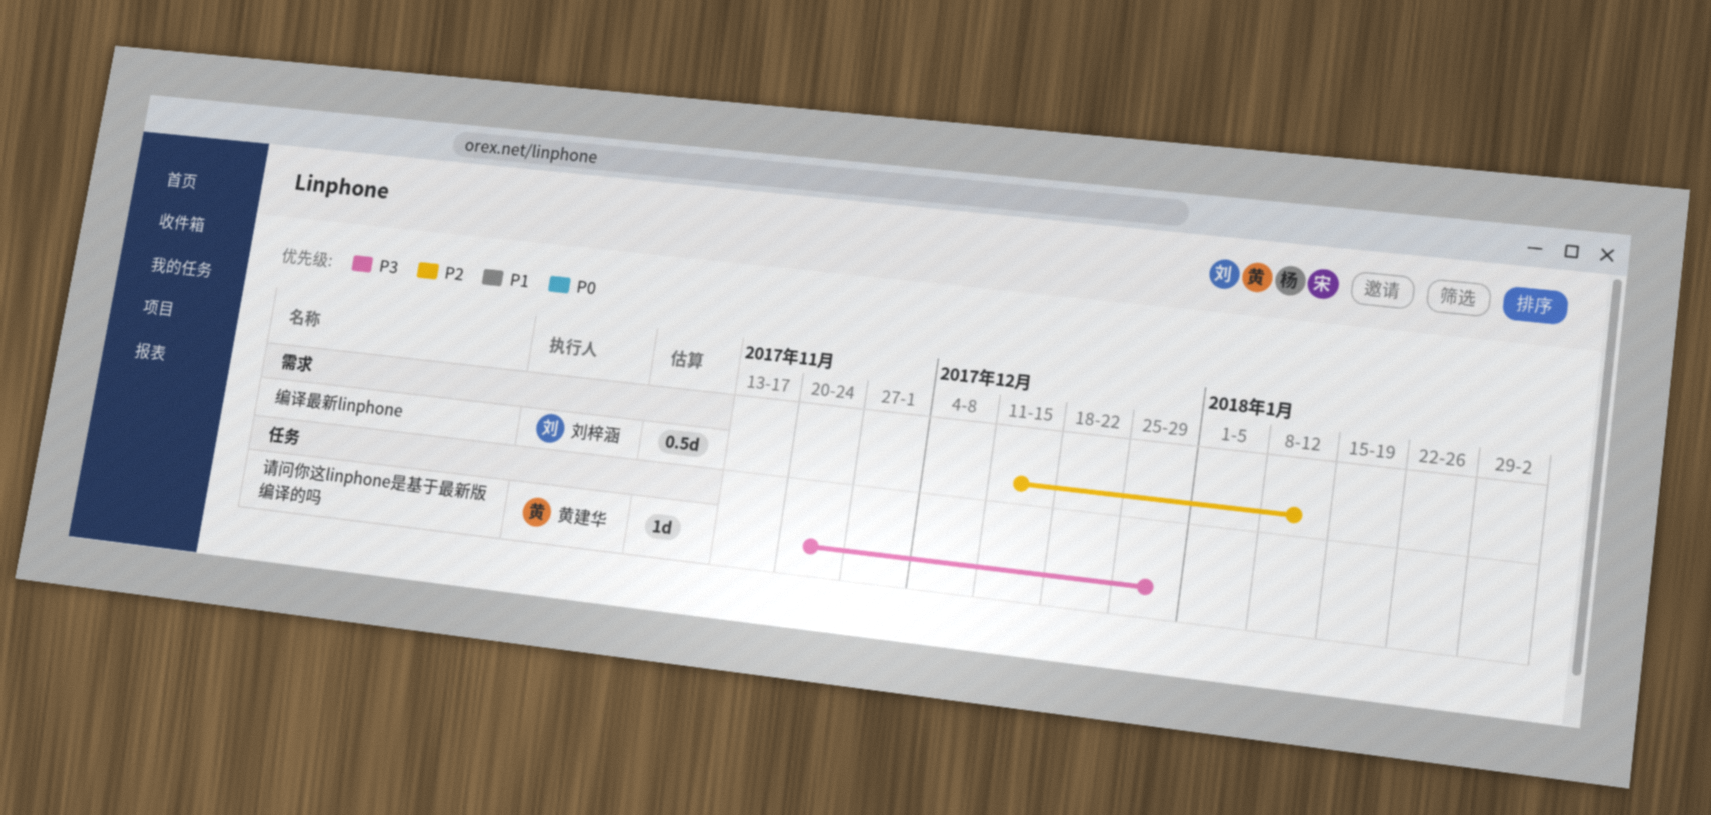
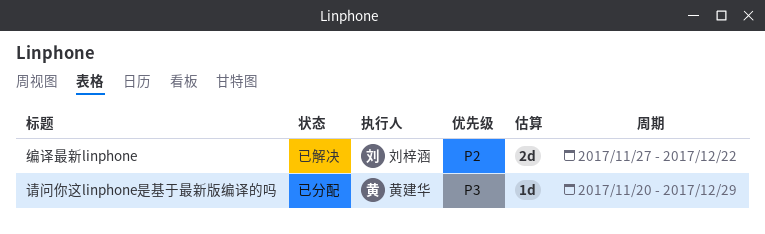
编译最新linphone, estimate: 0.5d -> 2d
编译最新linphone, start: Dec 11 -> Nov 27
编译最新linphone, due: Jan 12 -> Dec 22

